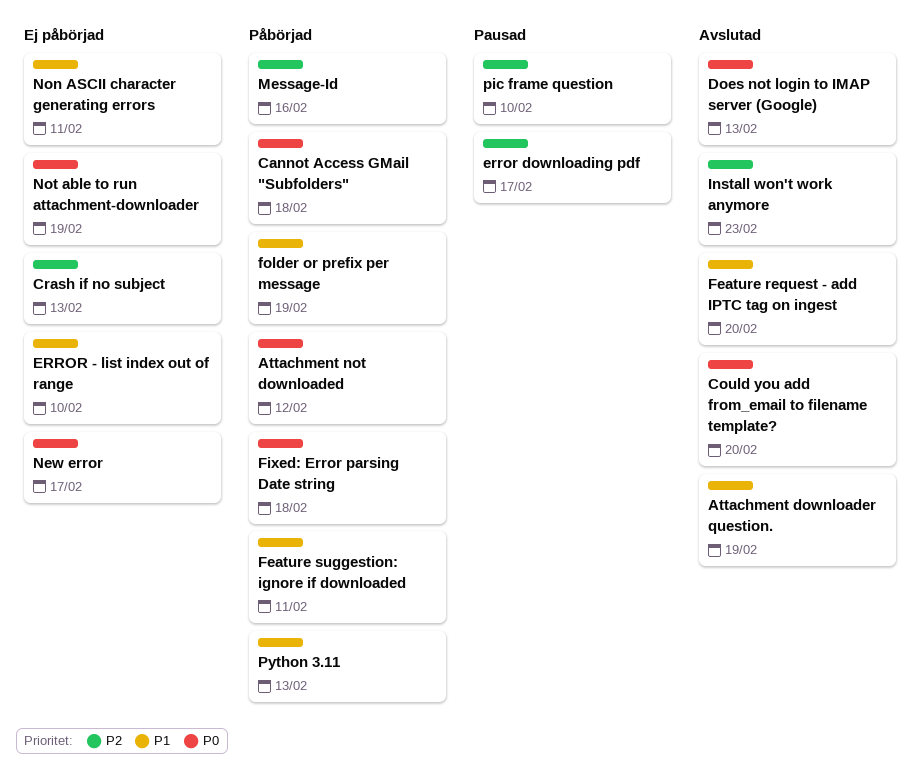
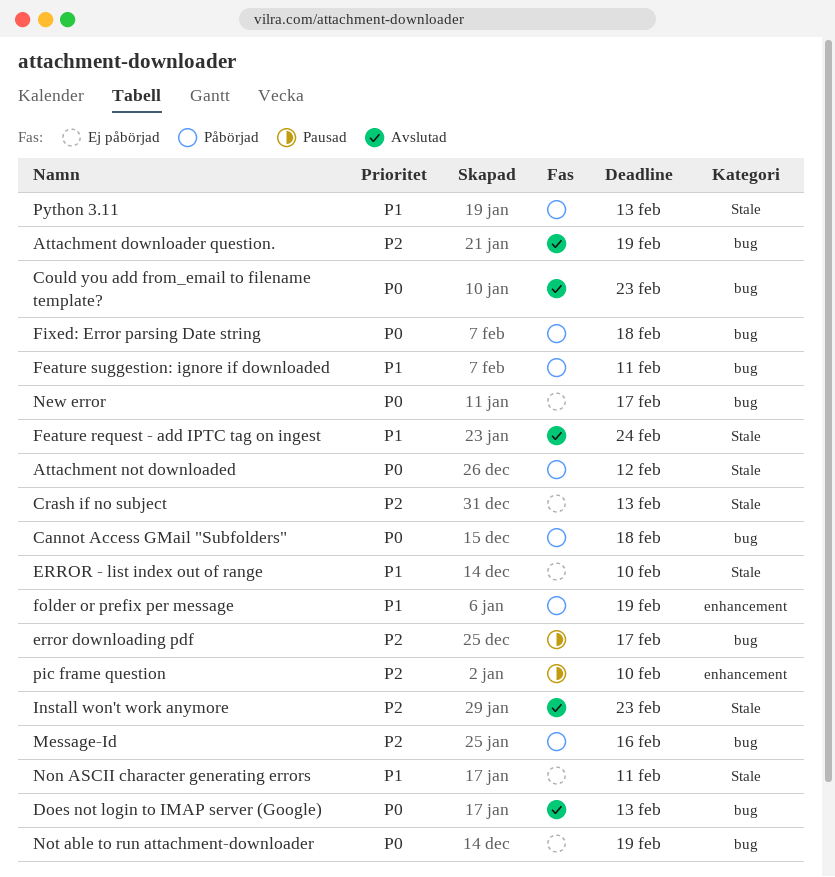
Attachment downloader question., priority: P1 -> P2
Could you add from_email to filename template?, due: Feb 20 -> Feb 23
Feature request - add IPTC tag on ingest, due: Feb 20 -> Feb 24

